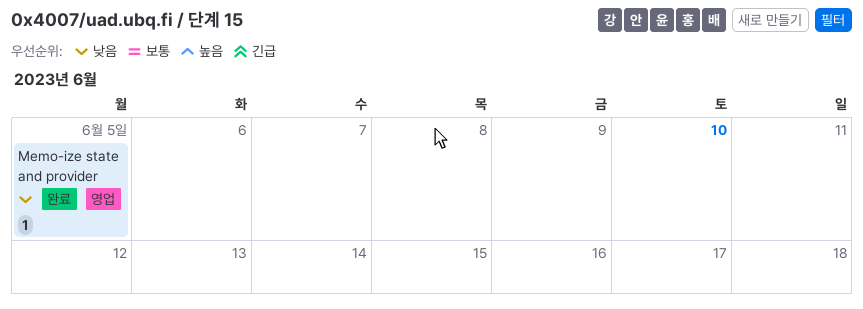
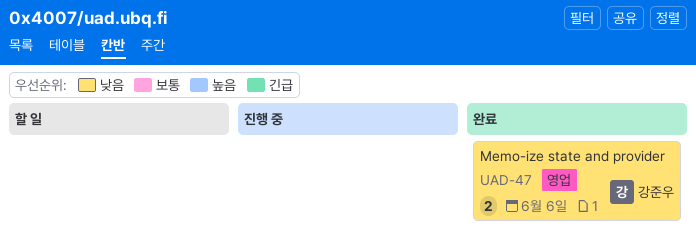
Memo-ize state and provider, estimate: 1 -> 2
Memo-ize state and provider, due: Jun 5 -> Jun 6

